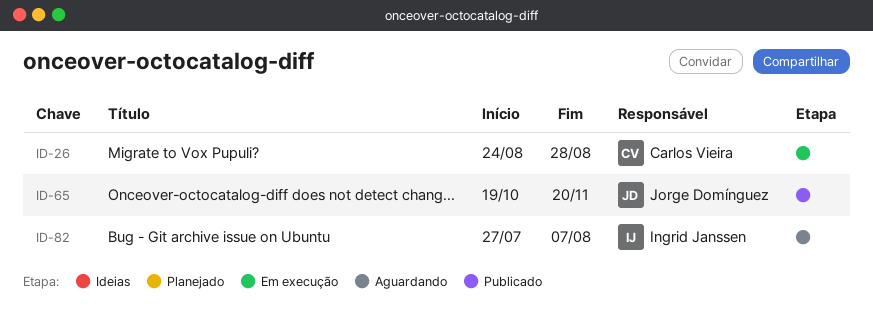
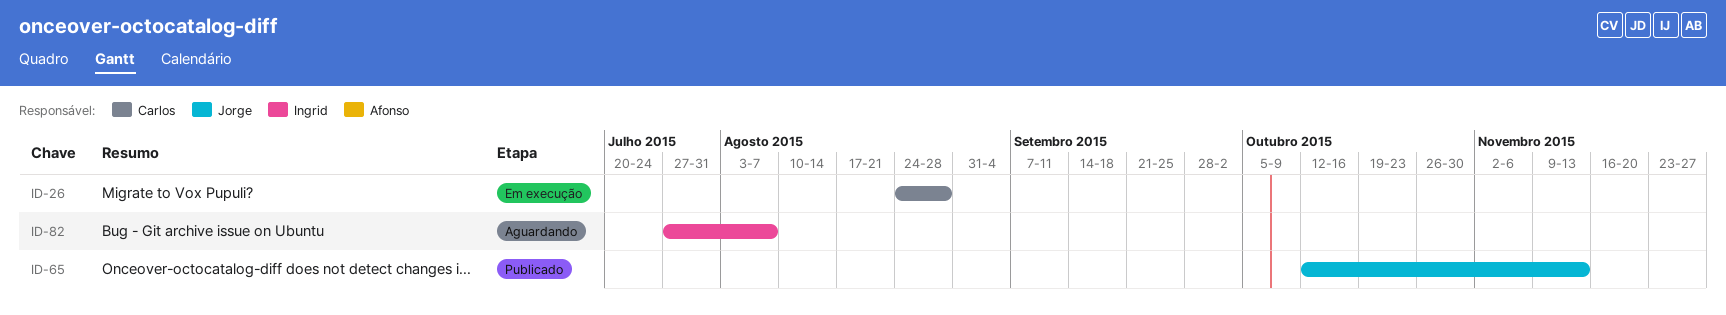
ID-65, start: Oct 19 -> Oct 12
ID-65, due: Nov 20 -> Nov 13

